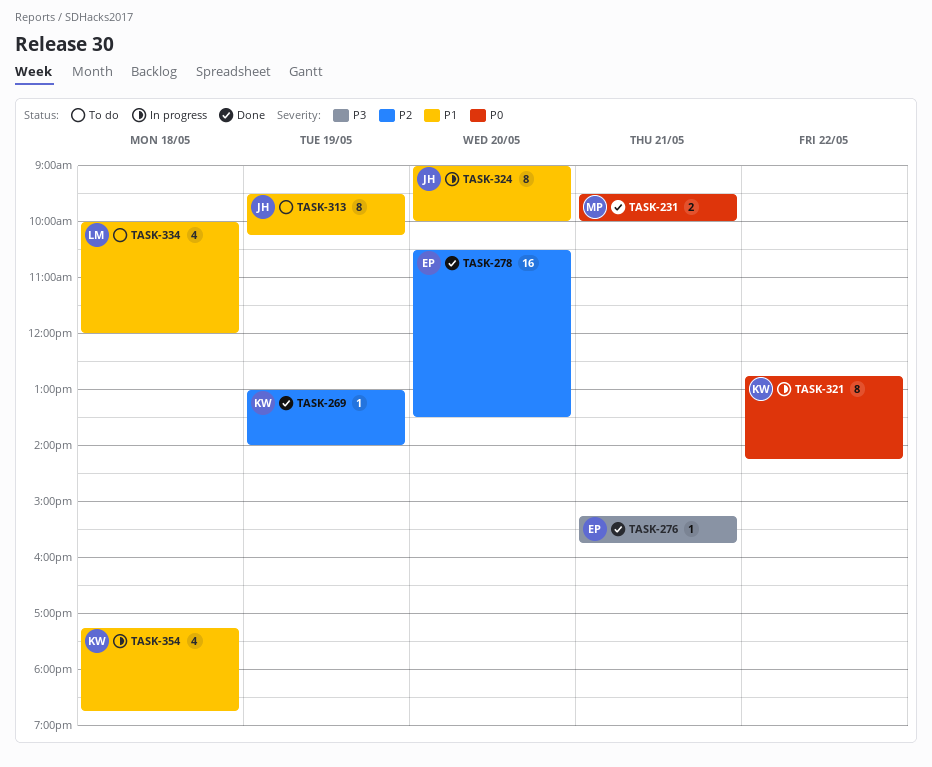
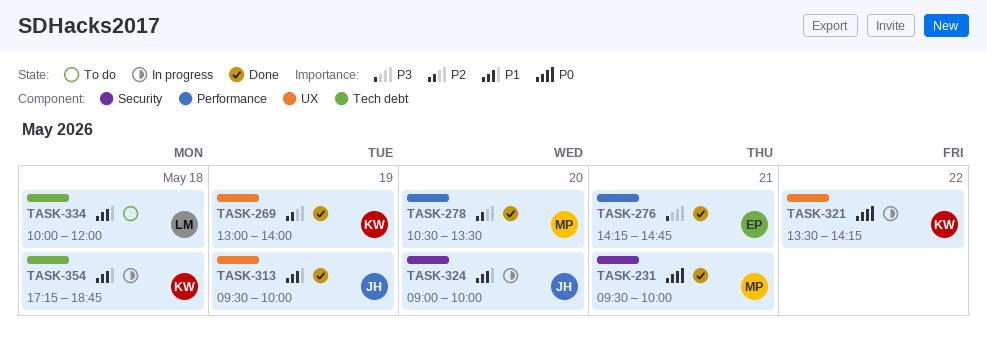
TASK-276, begins: 15:15 -> 14:15
TASK-276, ends: 15:45 -> 14:45
TASK-278, owner: EP -> MP
TASK-313, status: To do -> Done
TASK-313, ends: 10:15 -> 10:00
TASK-321, begins: 12:45 -> 13:30

